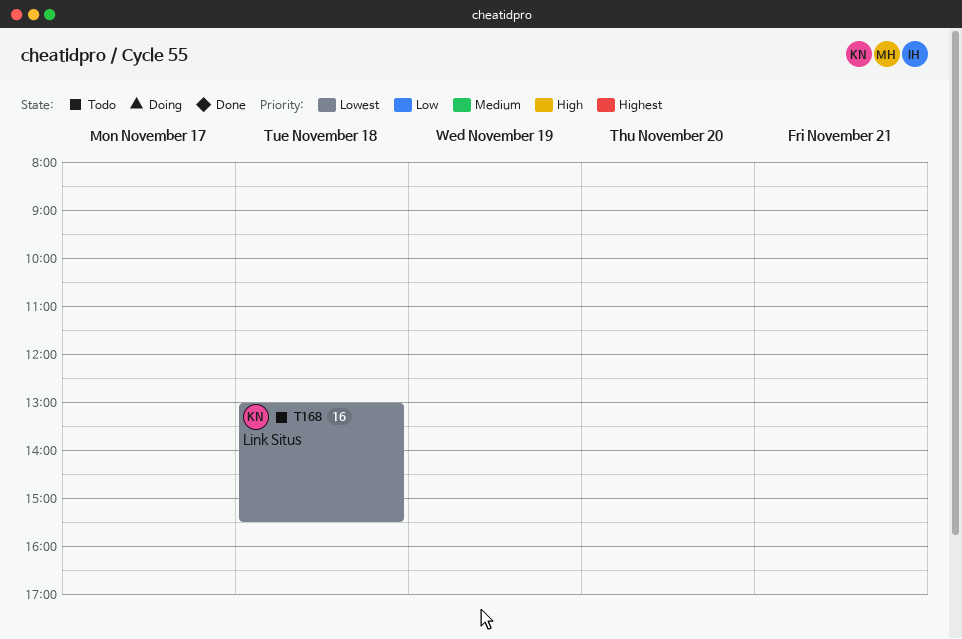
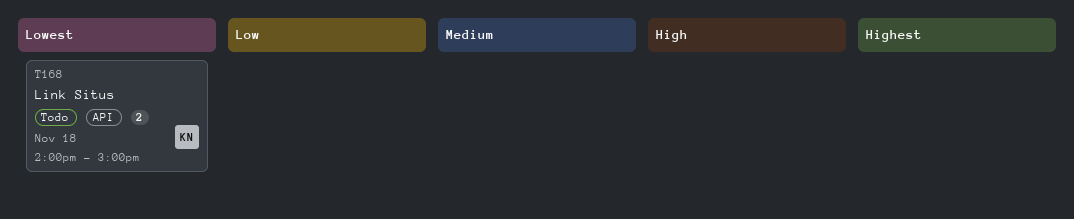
T168, estimate: 16 -> 2
T168, begins: 13:00 -> 14:00
T168, ends: 15:30 -> 15:00

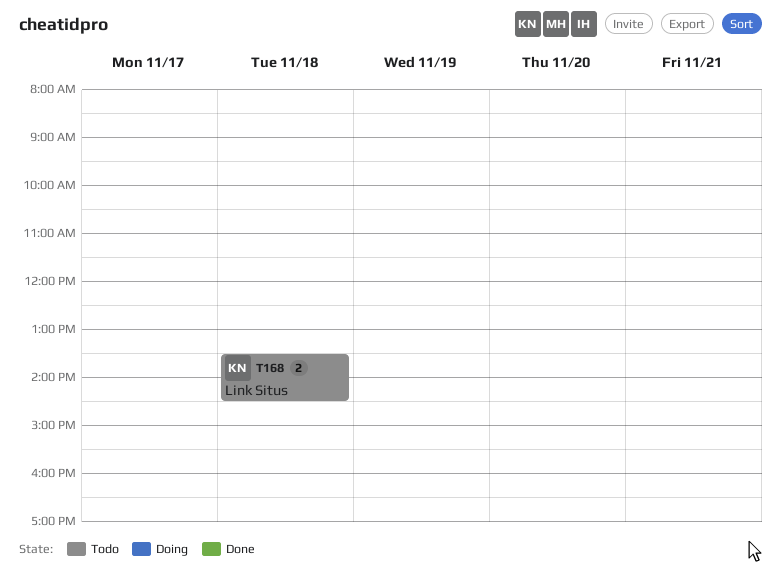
T168, begins: 14:00 -> 13:30
T168, ends: 15:00 -> 14:30

